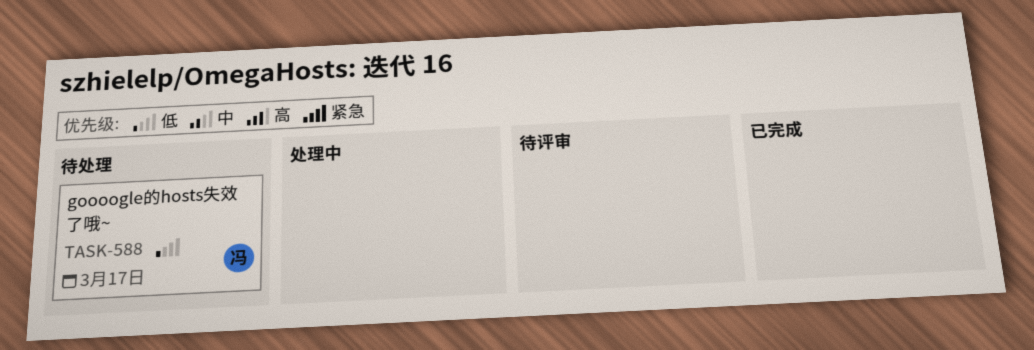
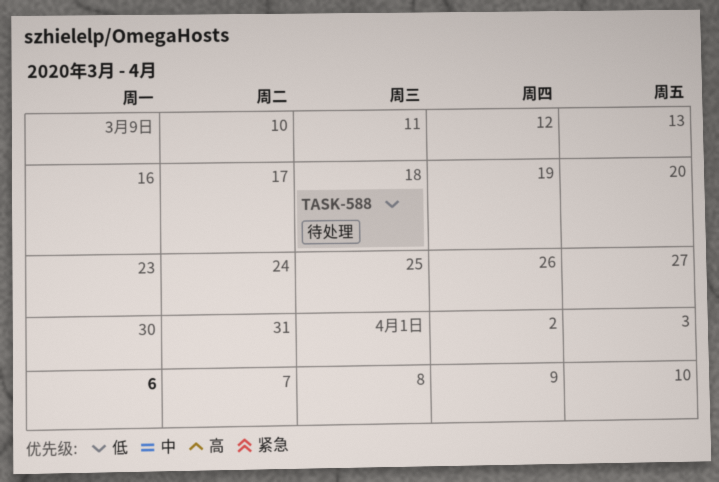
TASK-588, due: Mar 17 -> Mar 18

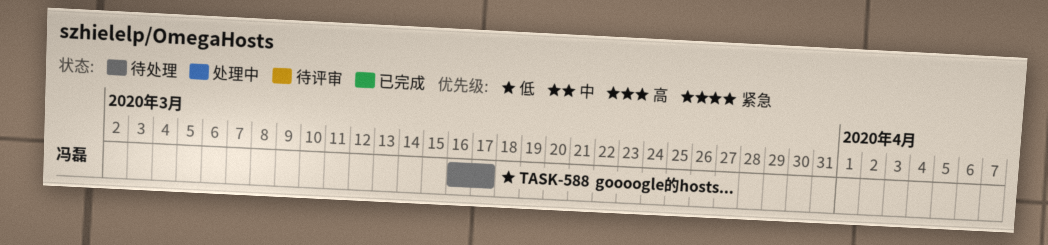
TASK-588, due: Mar 18 -> Mar 17

